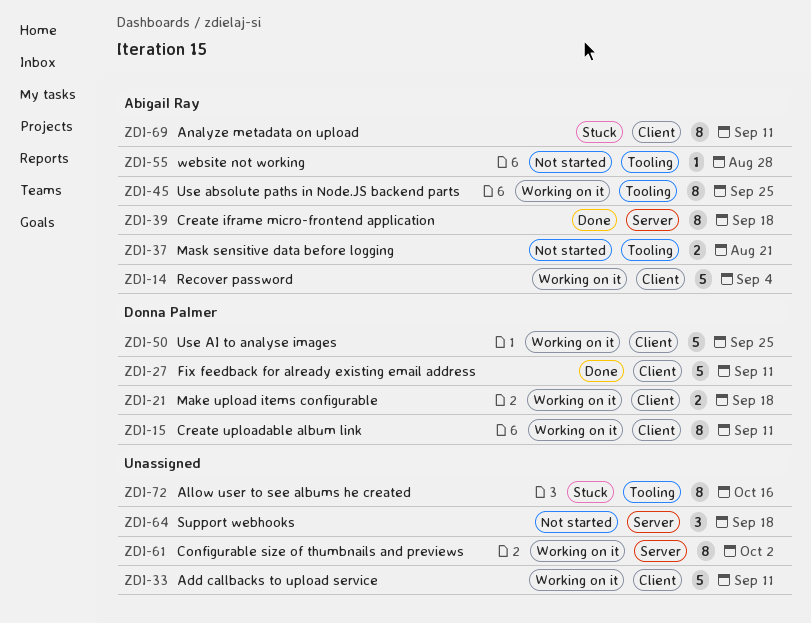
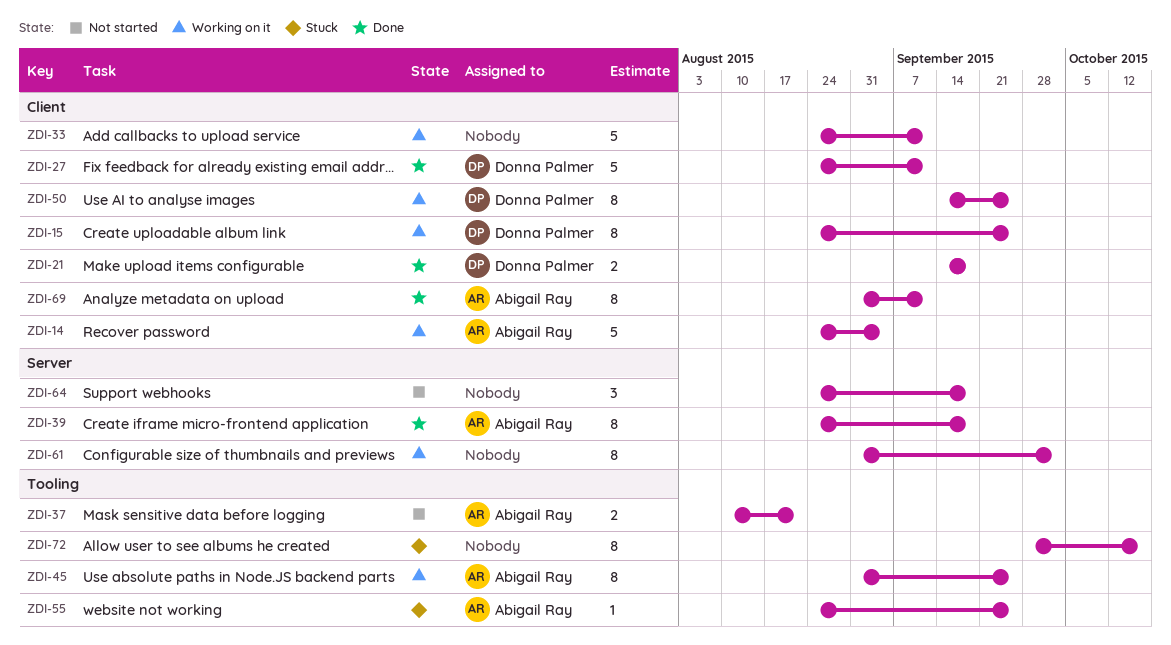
ZDI-15, due: Sep 11 -> Sep 25
ZDI-21, status: Working on it -> Done
ZDI-50, estimate: 5 -> 8
ZDI-55, status: Not started -> Stuck
ZDI-55, due: Aug 28 -> Sep 25
ZDI-69, status: Stuck -> Done

